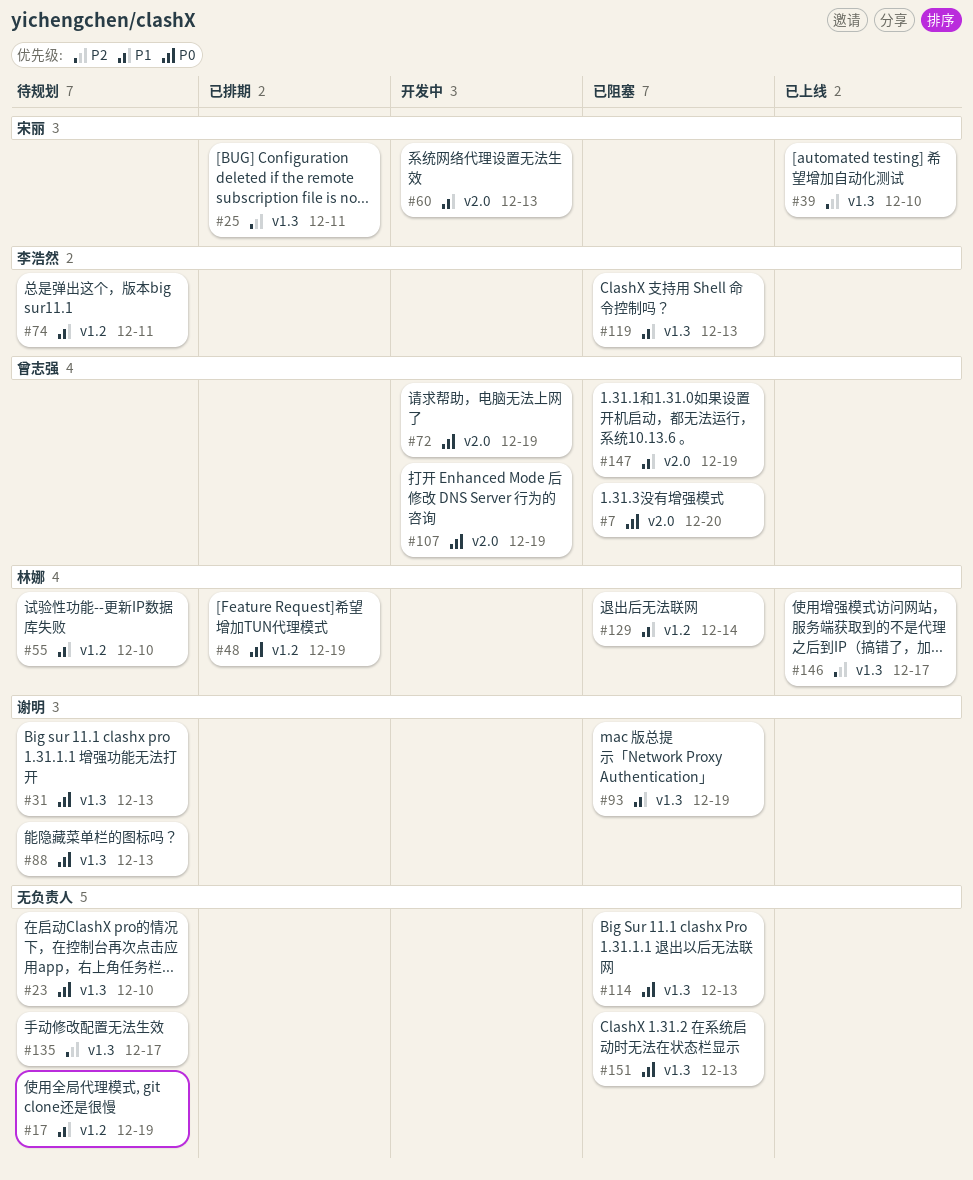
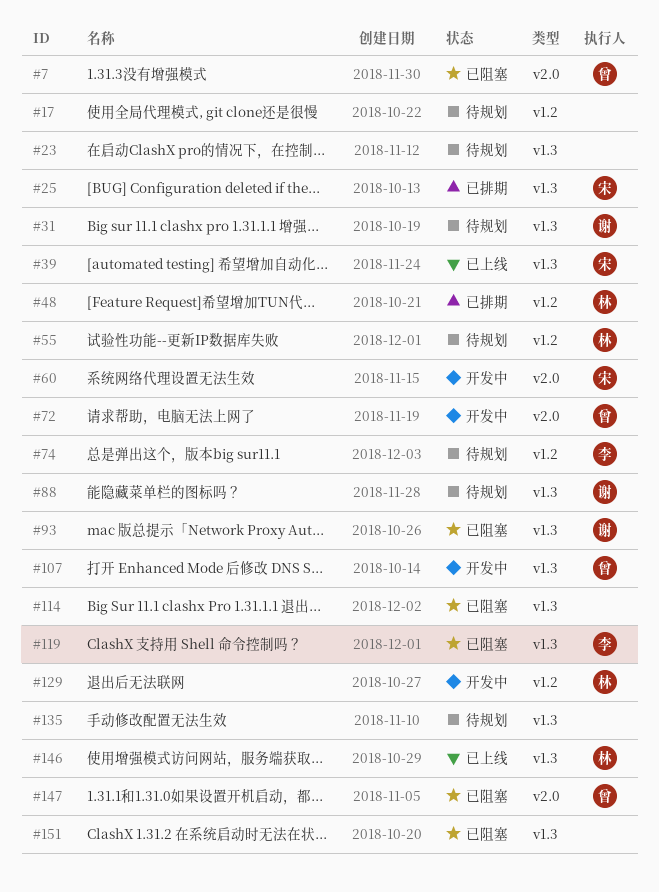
#107, label: v2.0 -> v1.3
#129, status: 已阻塞 -> 开发中

